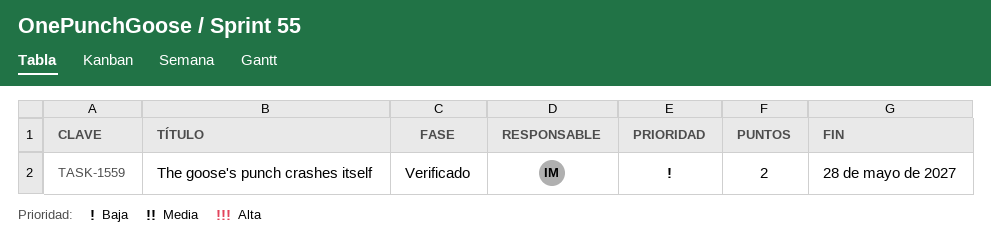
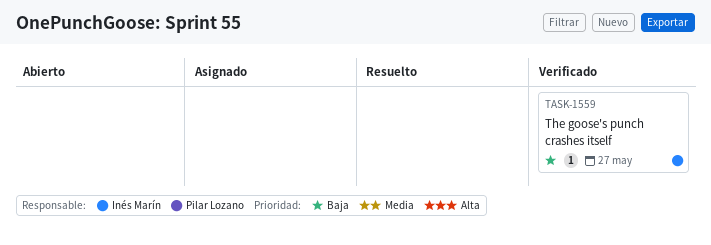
TASK-1559, estimate: 2 -> 1
TASK-1559, due: May 28 -> May 27

